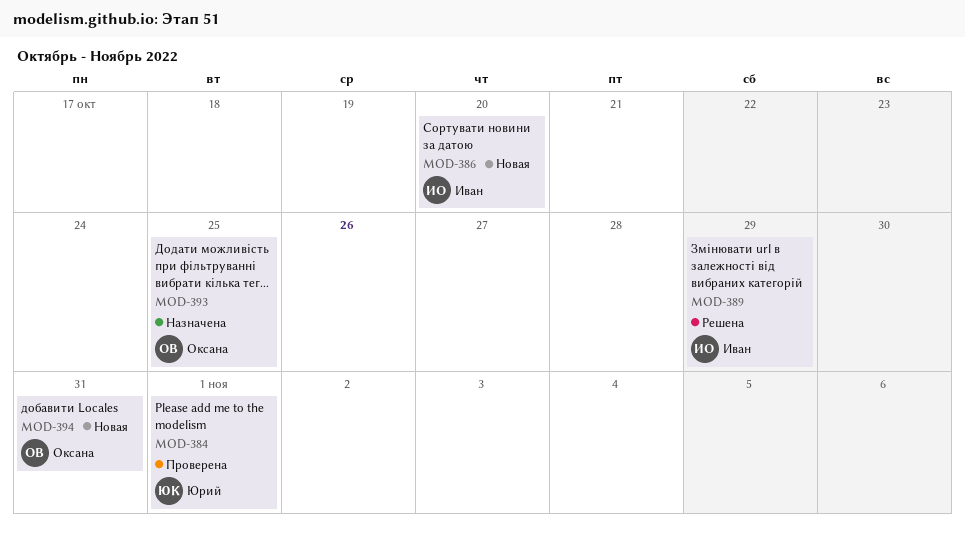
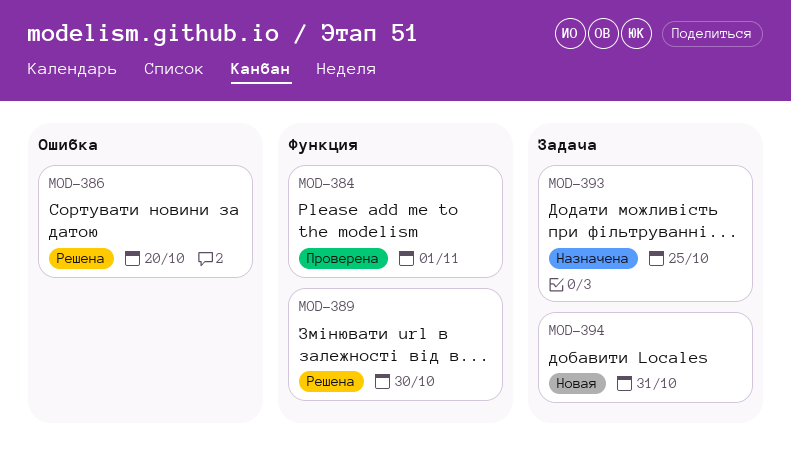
MOD-386, status: Новая -> Решена
MOD-389, due: Oct 29 -> Oct 30

